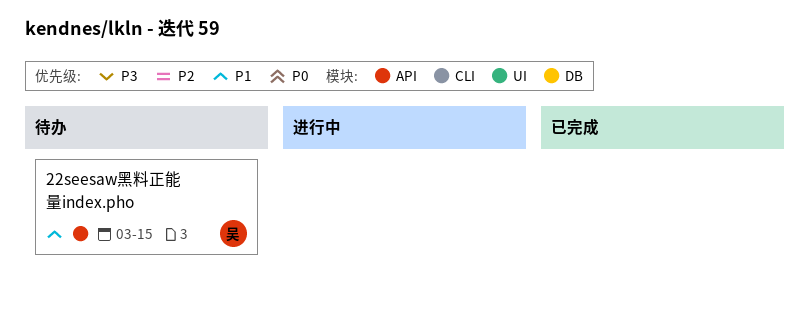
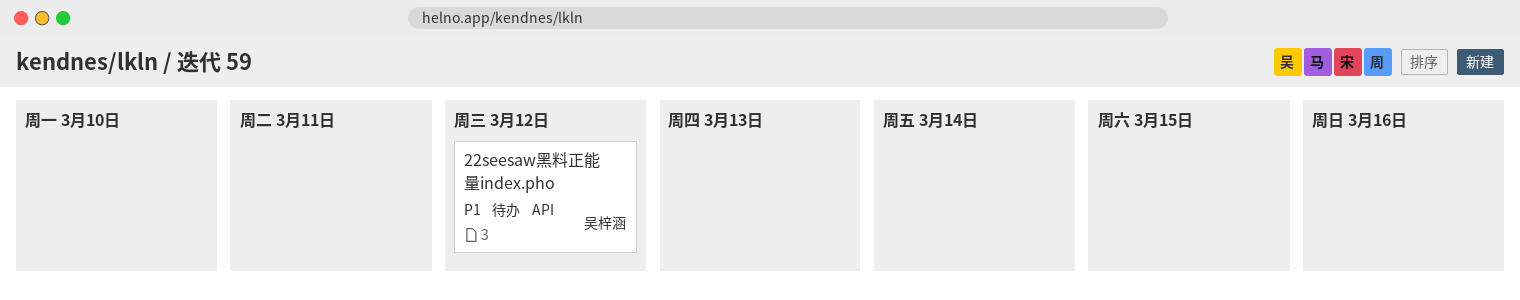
22seesaw黑料正能量index.pho, due: Mar 15 -> Mar 12

